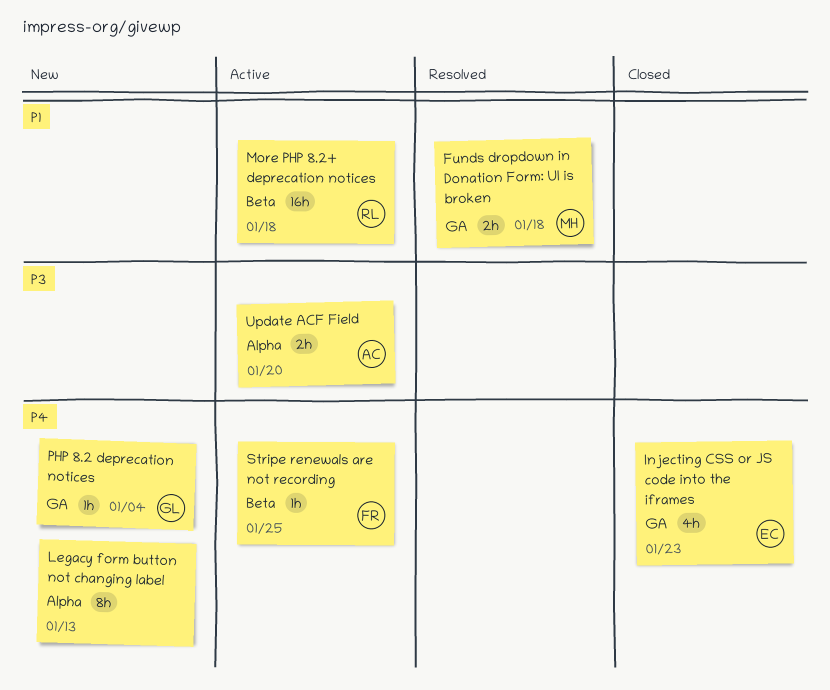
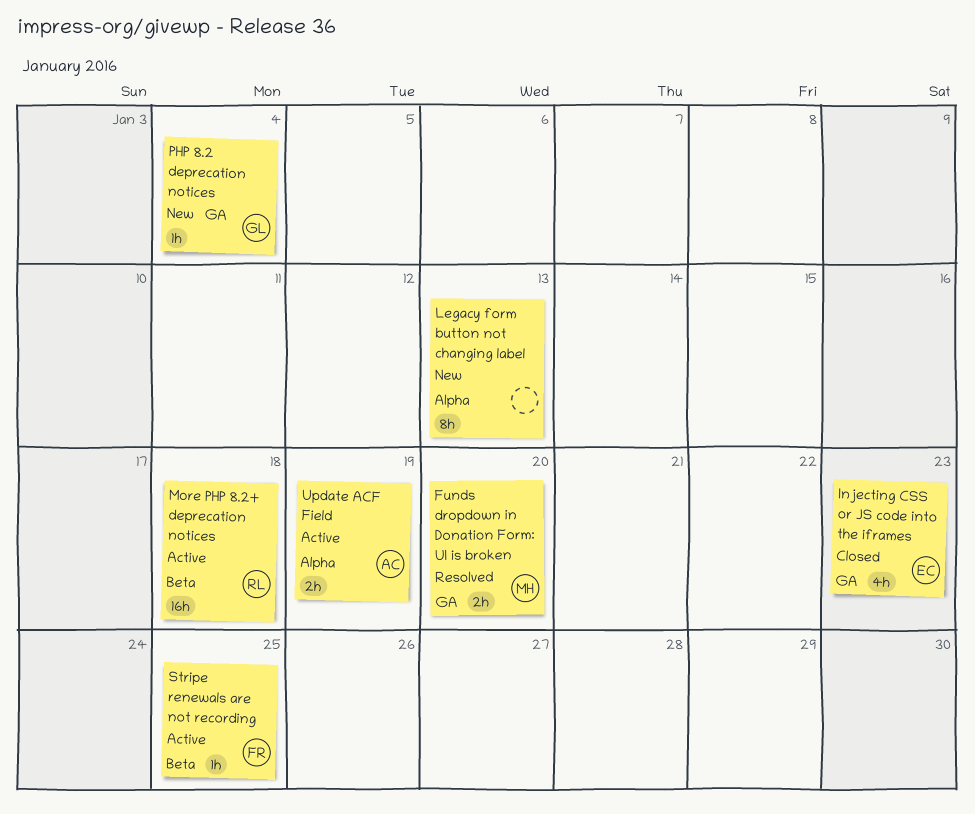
Funds dropdown in Donation Form: UI is broken, due: Jan 18 -> Jan 20
Update ACF Field, due: Jan 20 -> Jan 19

